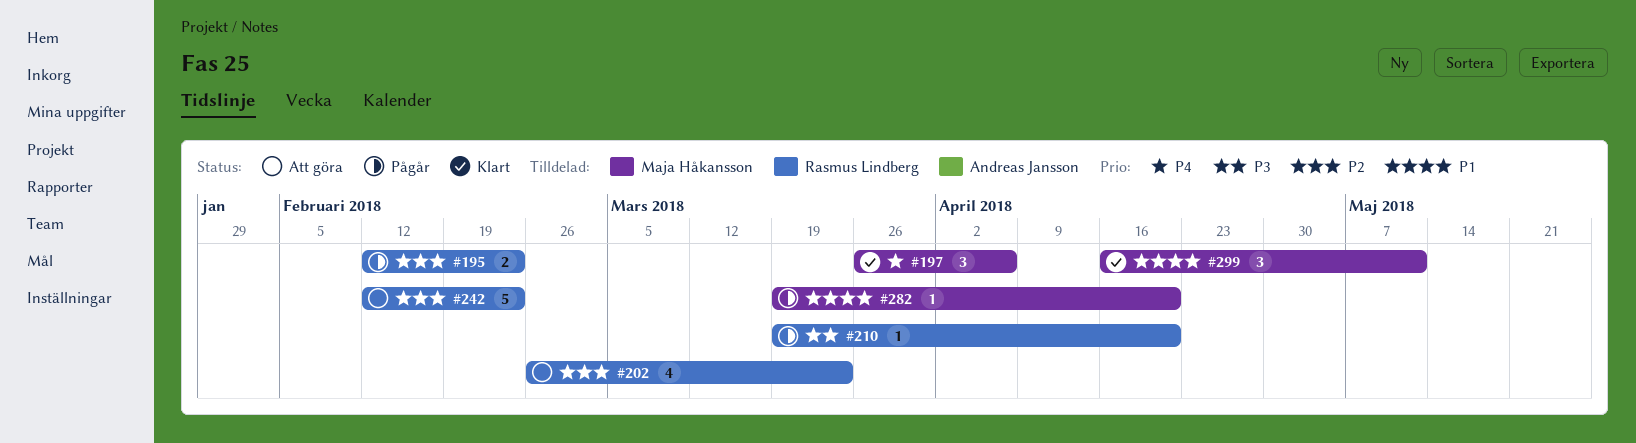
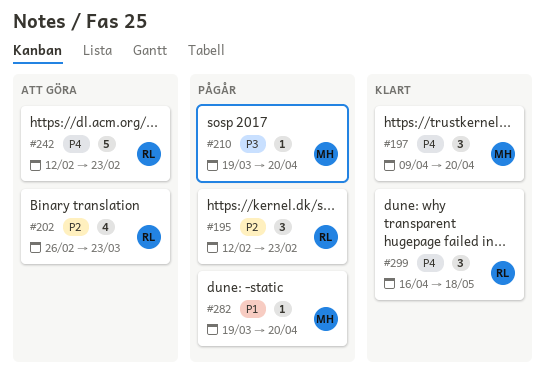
#195, estimate: 2 -> 3
#197, start: Mar 26 -> Apr 9
#197, due: Apr 6 -> Apr 20
#210, owner: Rasmus Lindberg -> Maja Håkansson
#242, priority: P2 -> P4
#299, owner: Maja Håkansson -> Rasmus Lindberg
#299, priority: P1 -> P4
#299, due: May 11 -> May 18

